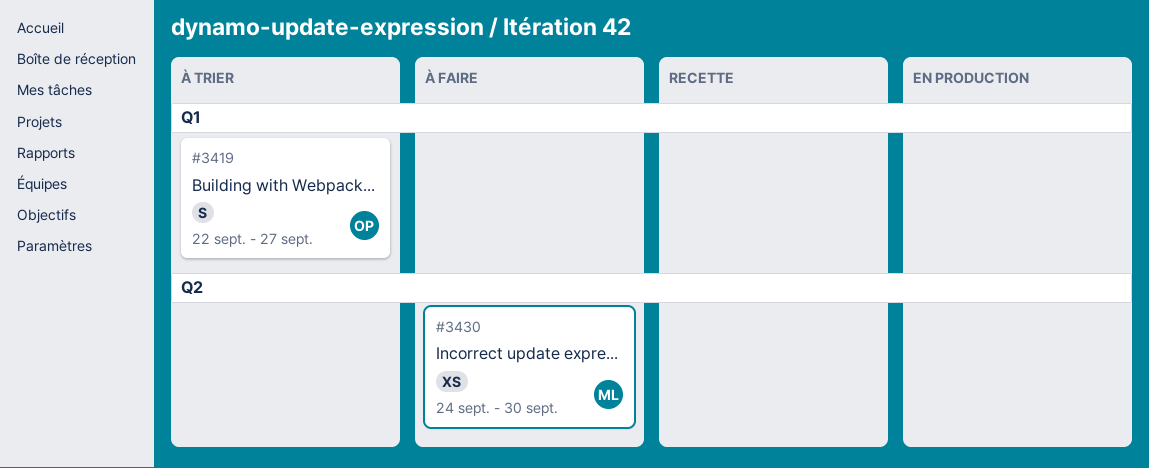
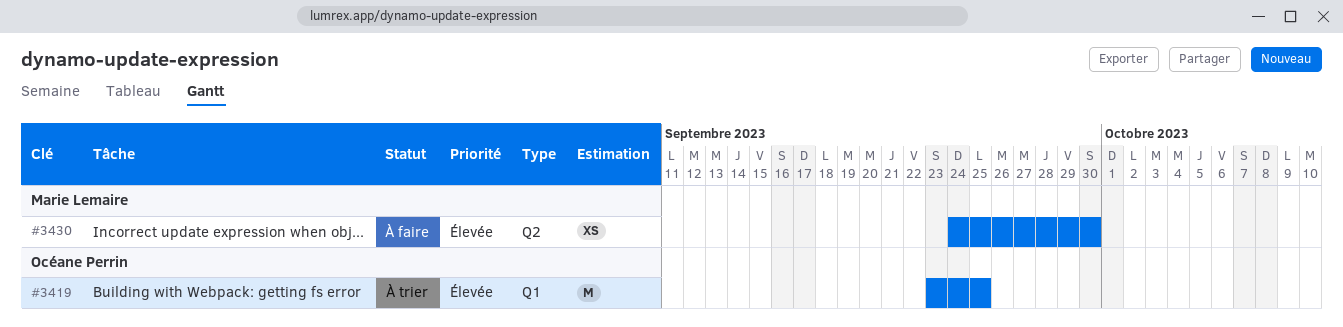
#3419, estimate: S -> M
#3419, start: Sep 22 -> Sep 23
#3419, due: Sep 27 -> Sep 25

